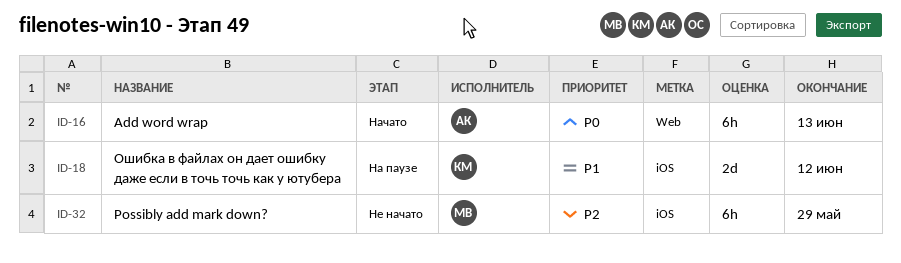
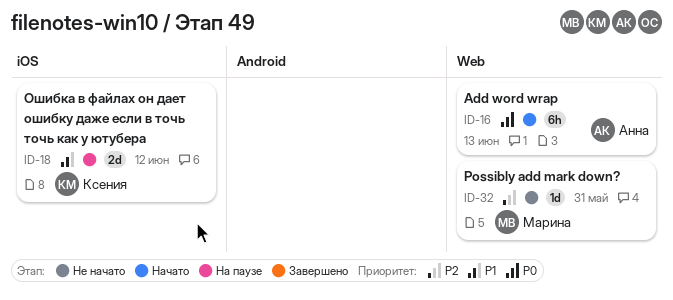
ID-32, label: iOS -> Web
ID-32, estimate: 6h -> 1d
ID-32, due: May 29 -> May 31

